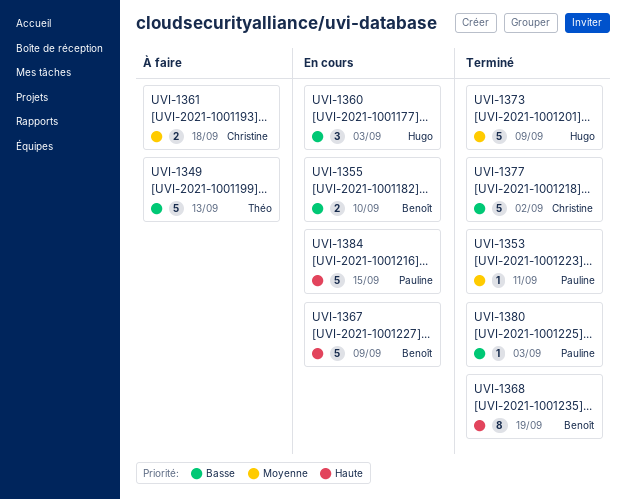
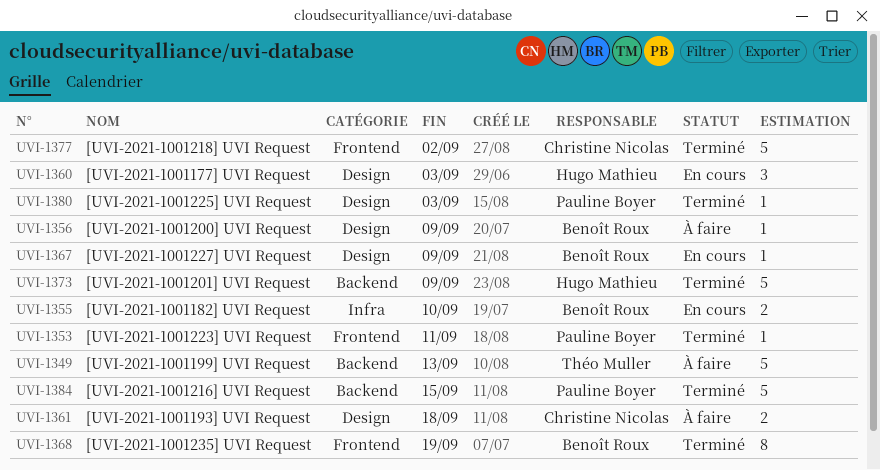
UVI-1356: none -> present
UVI-1367, estimate: 5 -> 1
UVI-1384, status: En cours -> Terminé

